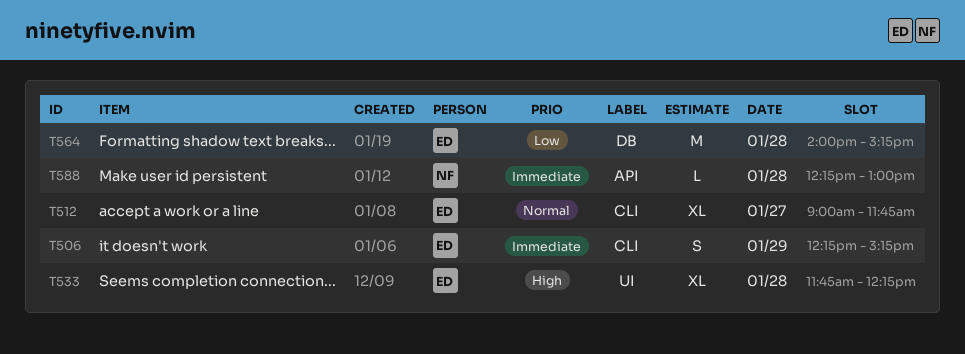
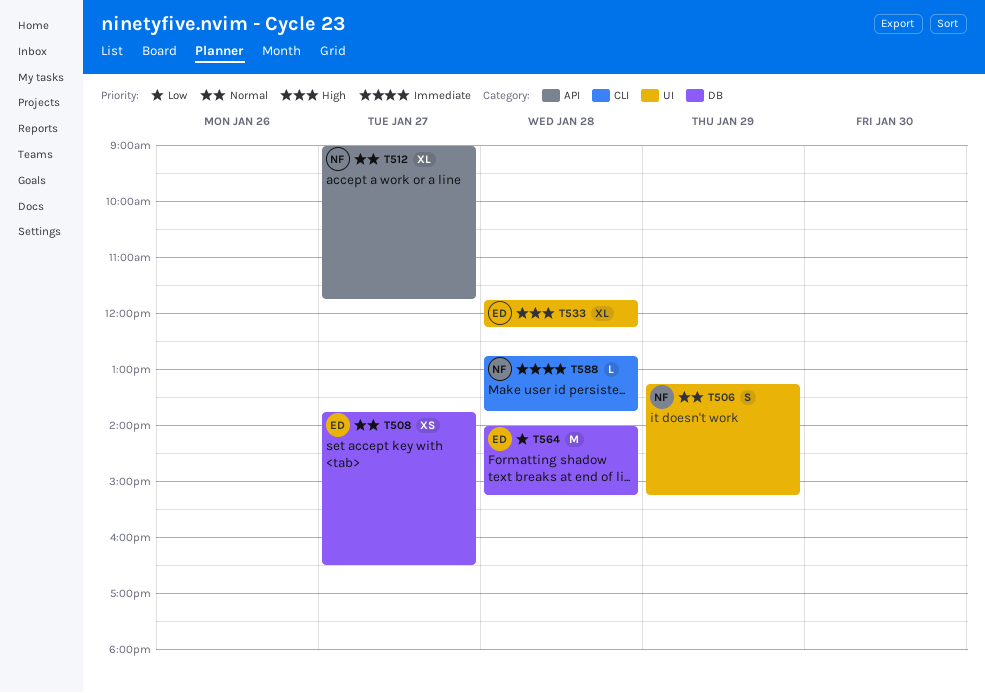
T506, owner: ED -> NF
T506, priority: Immediate -> Normal
T506, label: CLI -> UI
T506, begins: 12:15 -> 13:15
T508: none -> present
T512, owner: ED -> NF
T512, label: CLI -> API
T588, label: API -> CLI
T588, begins: 12:15 -> 12:45
T588, ends: 13:00 -> 13:45

